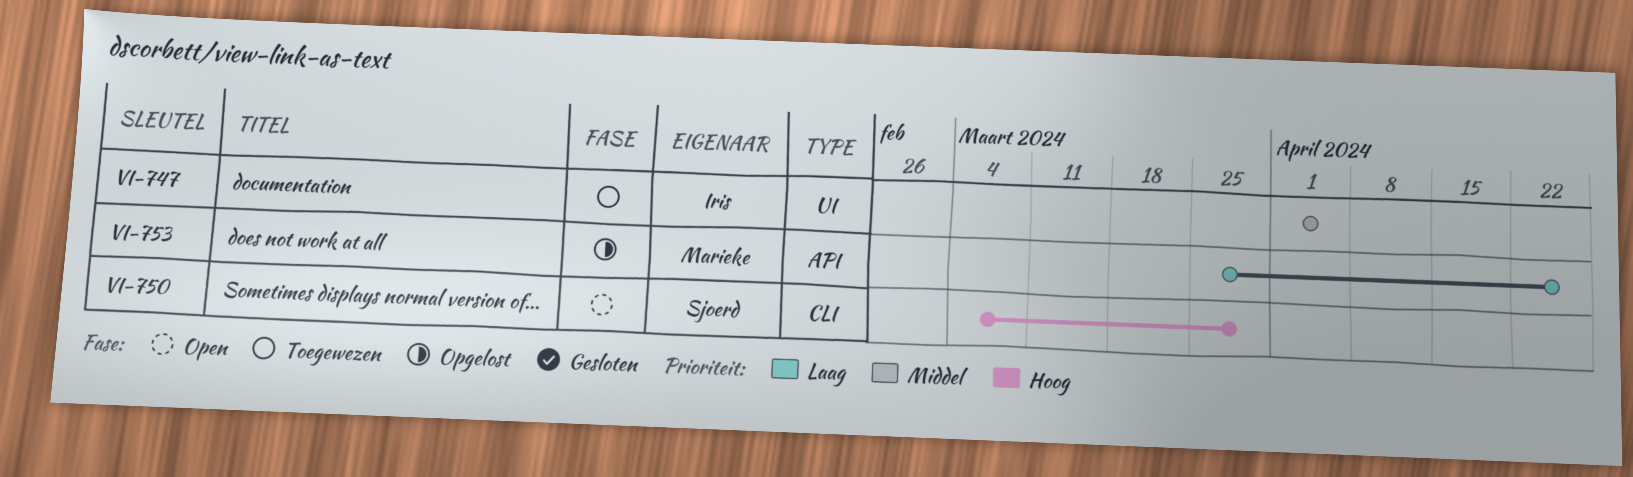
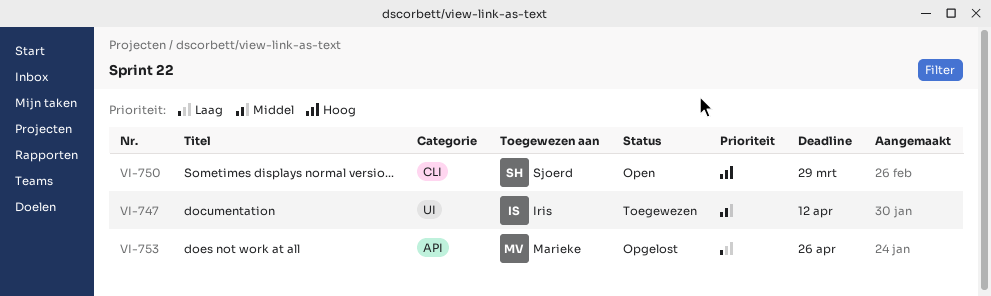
VI-747, due: Apr 5 -> Apr 12

